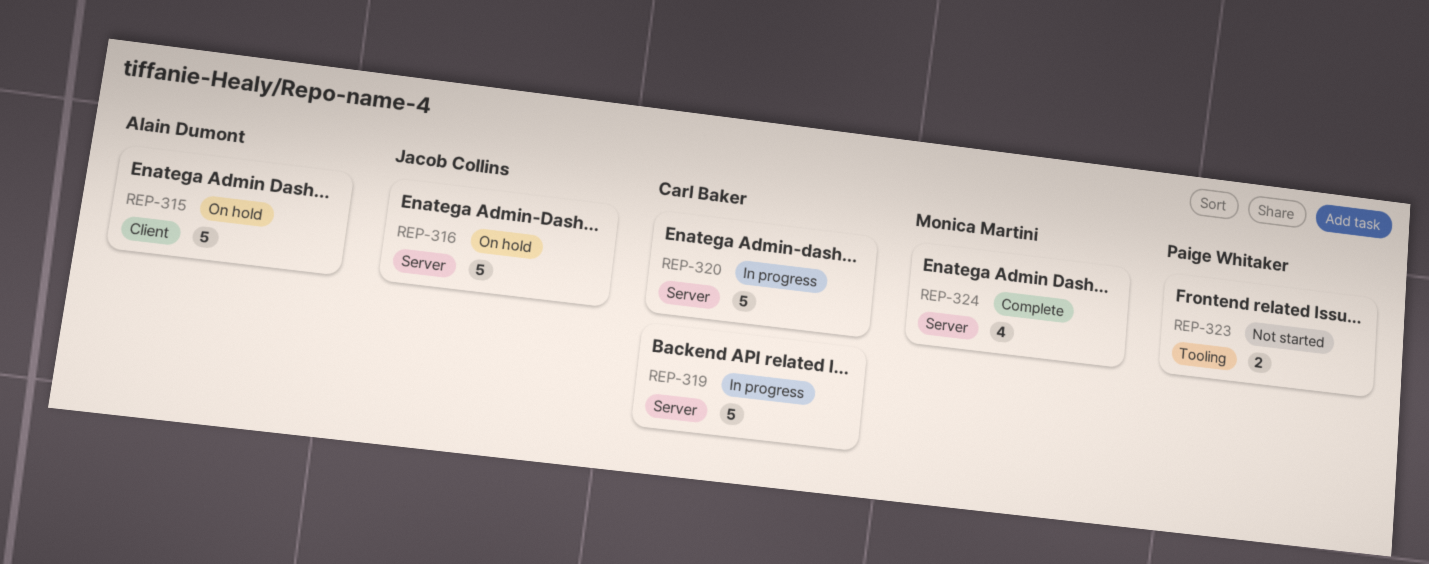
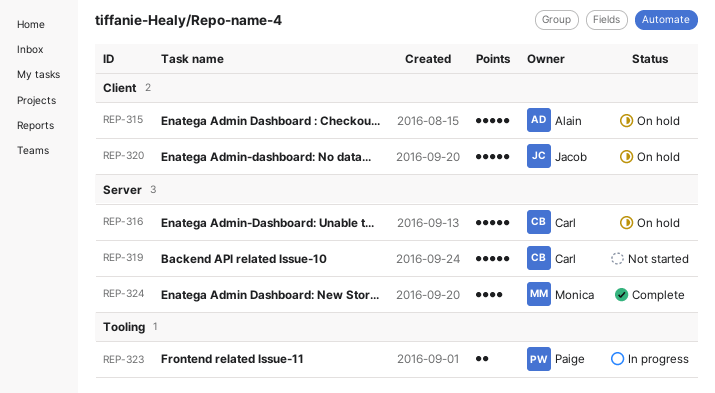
REP-316, owner: Jacob Collins -> Carl Baker
REP-319, status: In progress -> Not started
REP-320, status: In progress -> On hold
REP-320, owner: Carl Baker -> Jacob Collins
REP-320, label: Server -> Client
REP-323, status: Not started -> In progress

